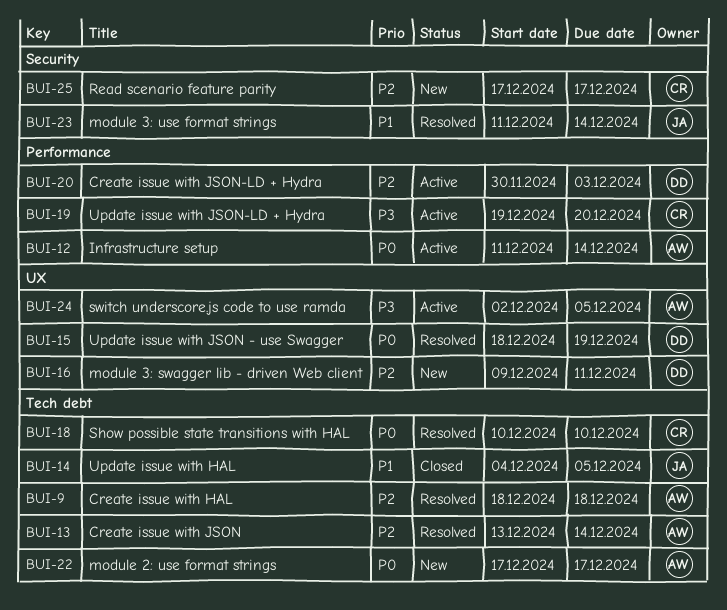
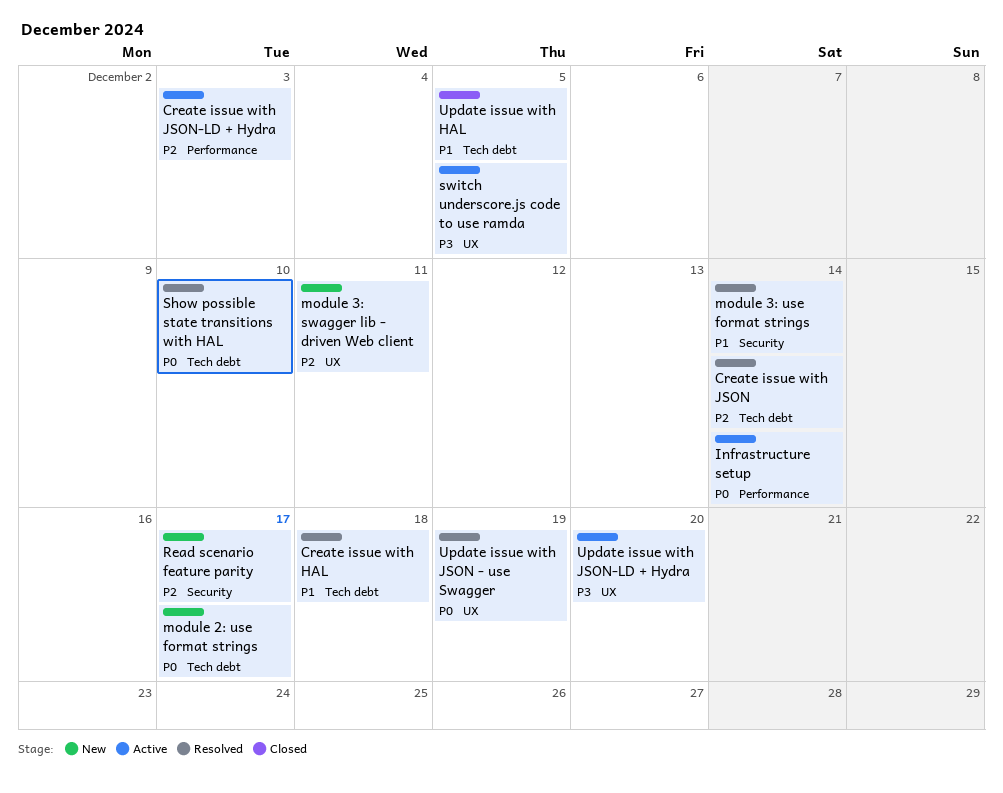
Create issue with HAL, priority: P2 -> P1
Update issue with JSON-LD + Hydra, label: Performance -> UX

